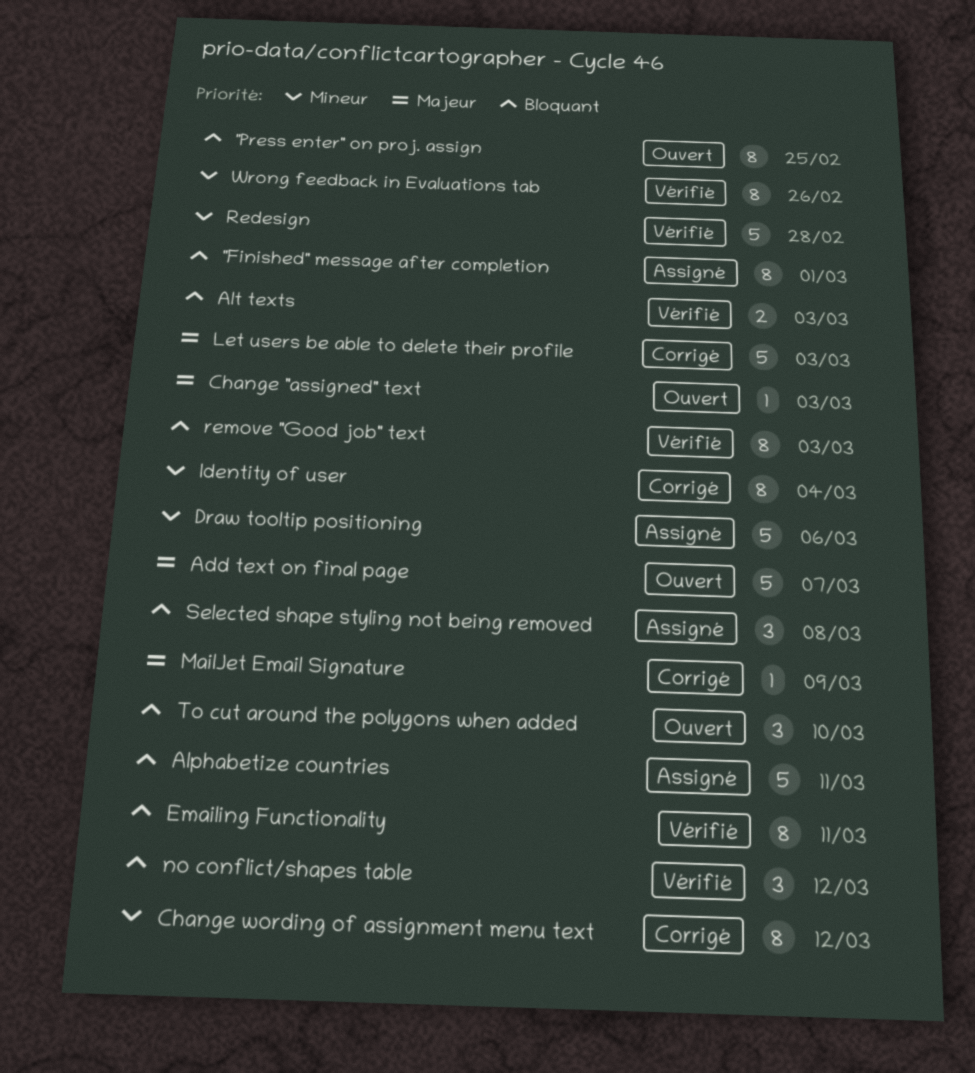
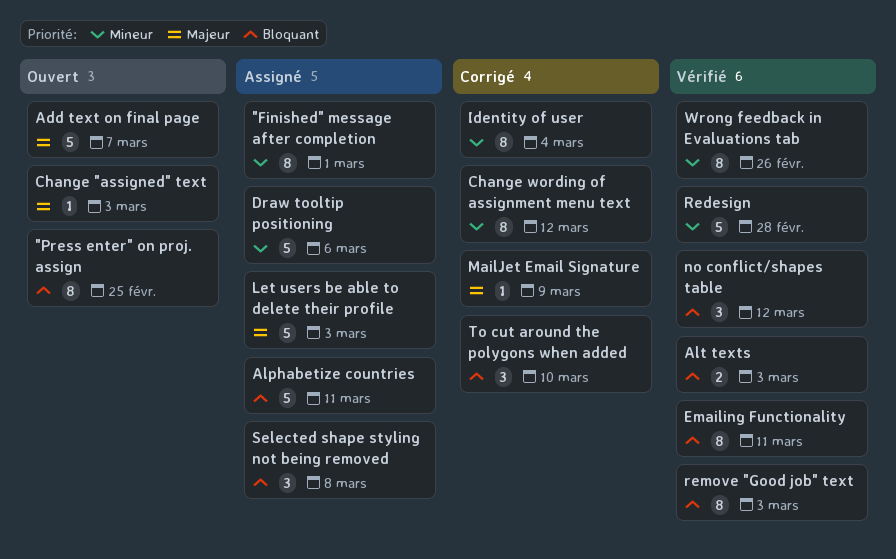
"Finished" message after completion, priority: Bloquant -> Mineur
Let users be able to delete their profile, status: Corrigé -> Assigné
To cut around the polygons when added, status: Ouvert -> Corrigé

